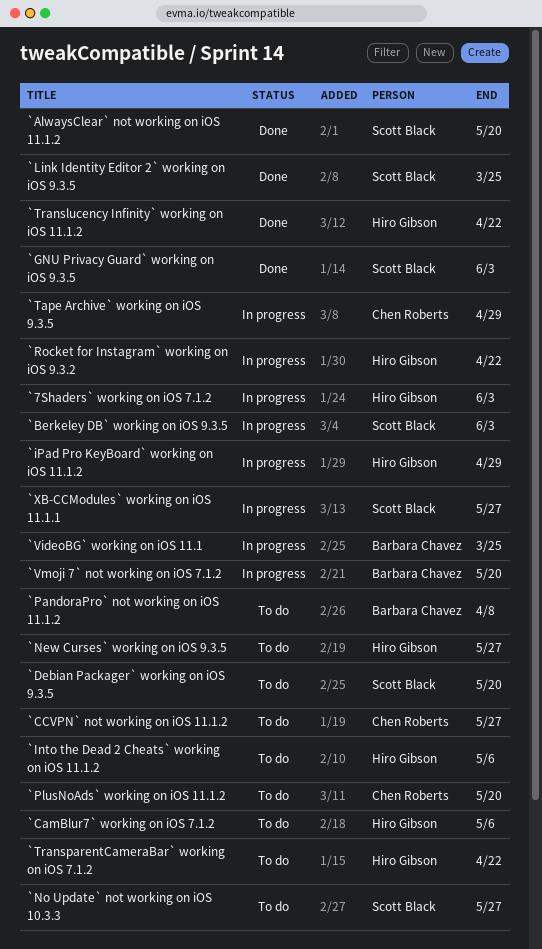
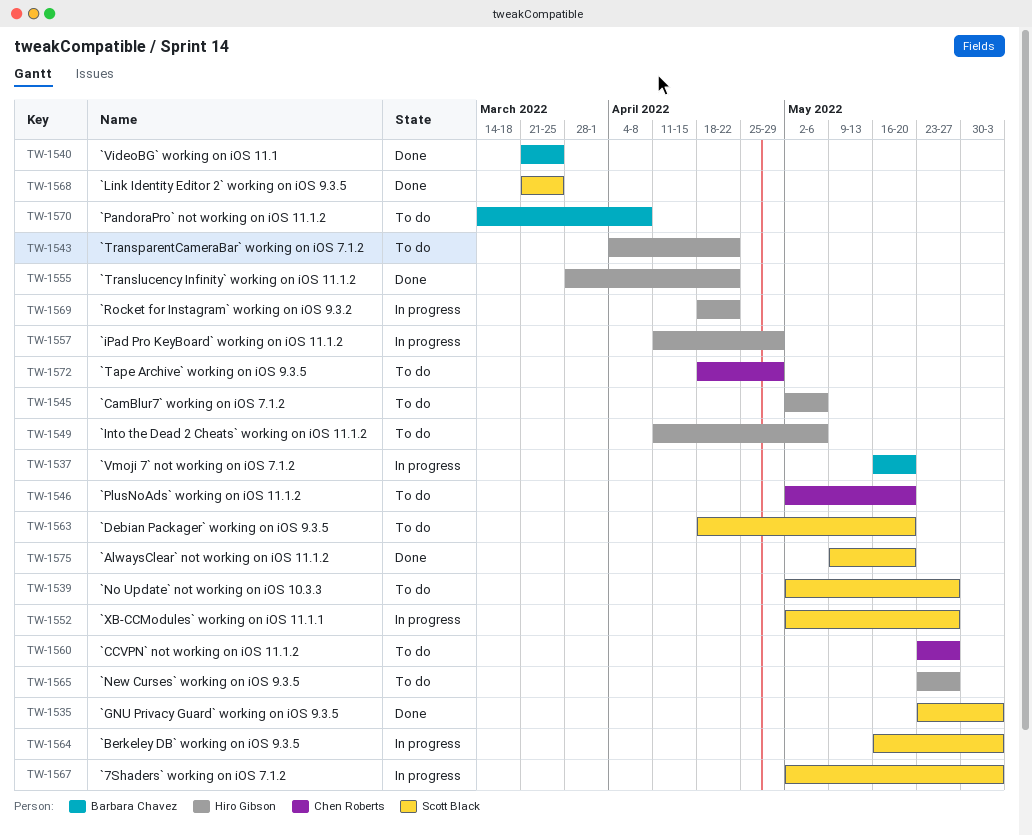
`7Shaders` working on iOS 7.1.2, owner: Hiro Gibson -> Scott Black
`Tape Archive` working on iOS 9.3.5, status: In progress -> To do
`VideoBG` working on iOS 11.1, status: In progress -> Done

